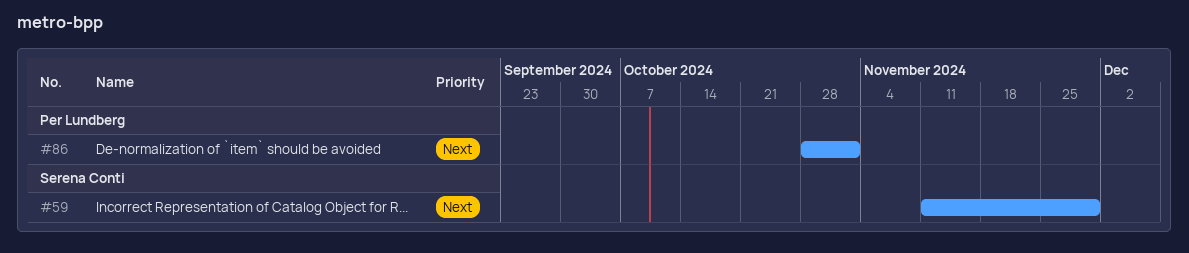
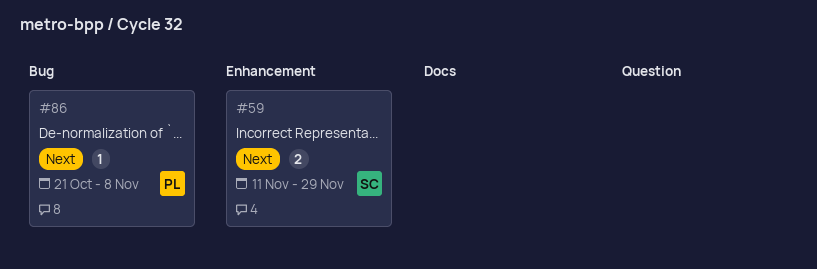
#86, start: Oct 28 -> Oct 21
#86, due: Nov 1 -> Nov 8

